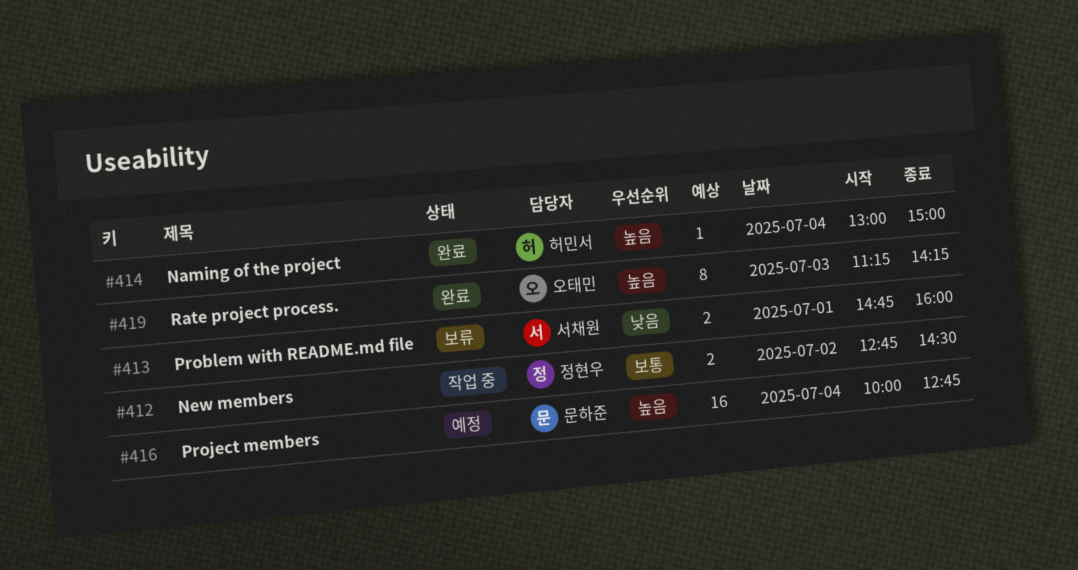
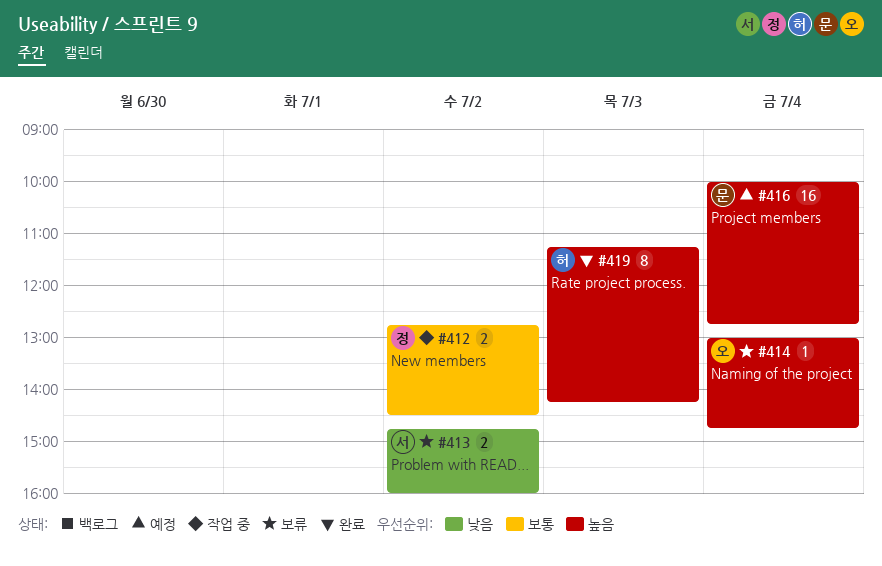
#413, day: Jul 1 -> Jul 2
#414, status: 완료 -> 보류
#414, owner: 허민서 -> 오태민
#414, ends: 15:00 -> 14:45
#419, owner: 오태민 -> 허민서

